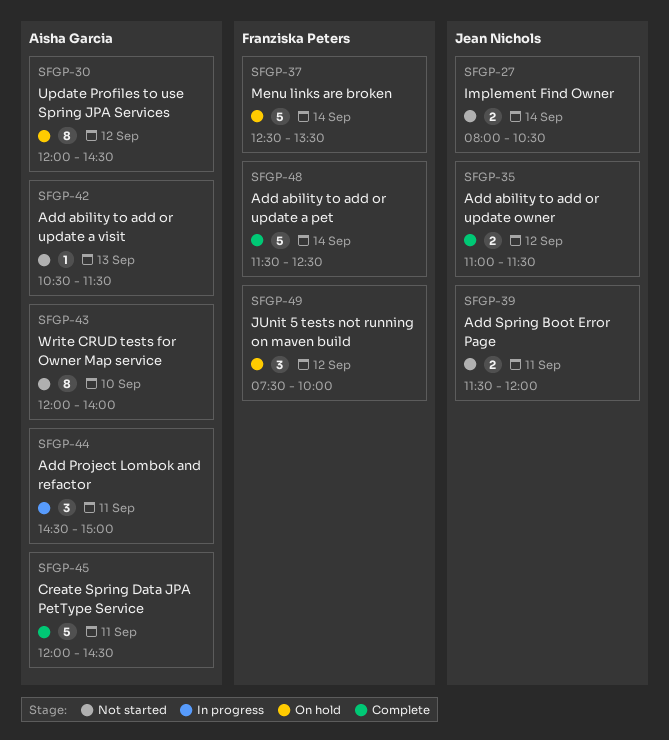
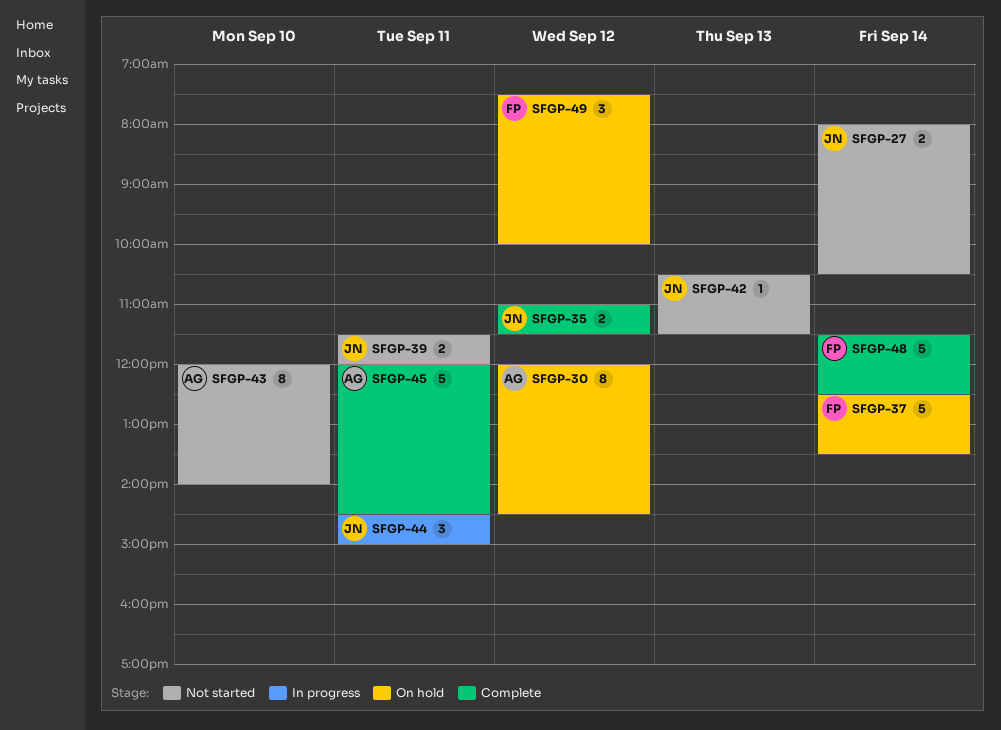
SFGP-42, owner: Aisha Garcia -> Jean Nichols
SFGP-44, owner: Aisha Garcia -> Jean Nichols

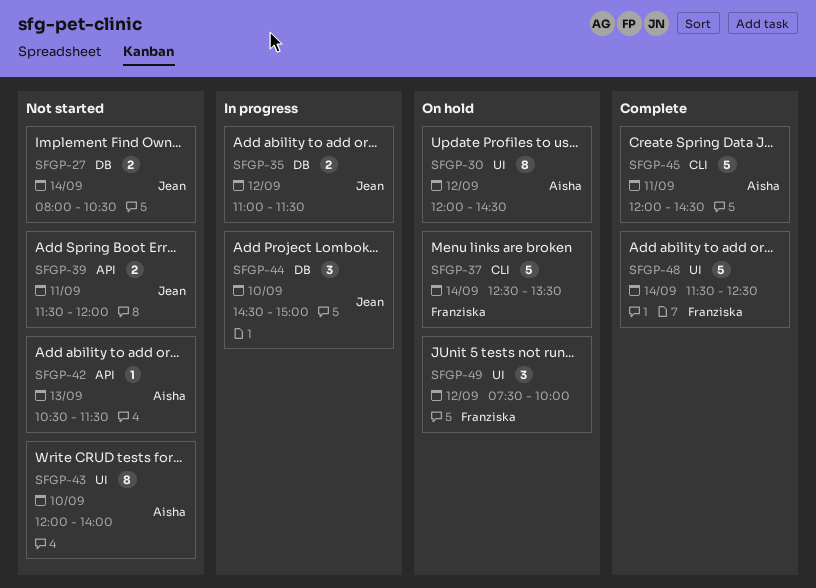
SFGP-35, status: Complete -> In progress
SFGP-42, owner: Jean -> Aisha
SFGP-44, day: Sep 11 -> Sep 10

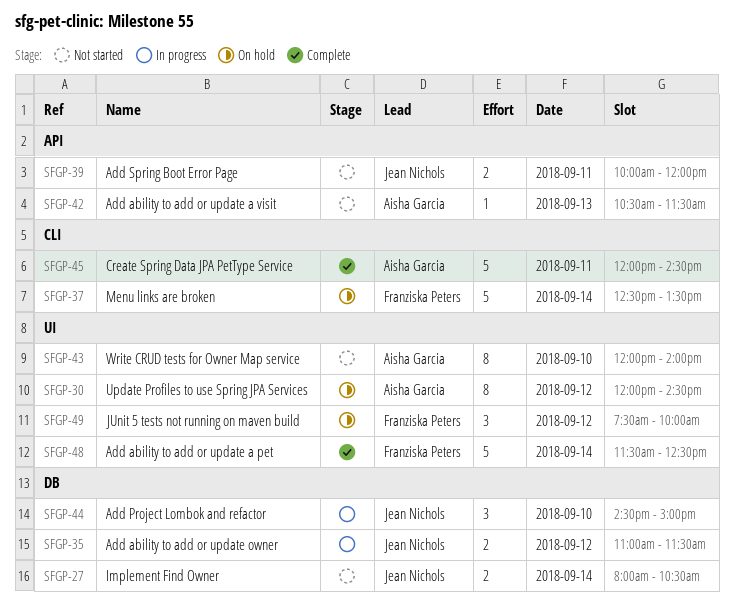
SFGP-39, begins: 11:30 -> 10:00

